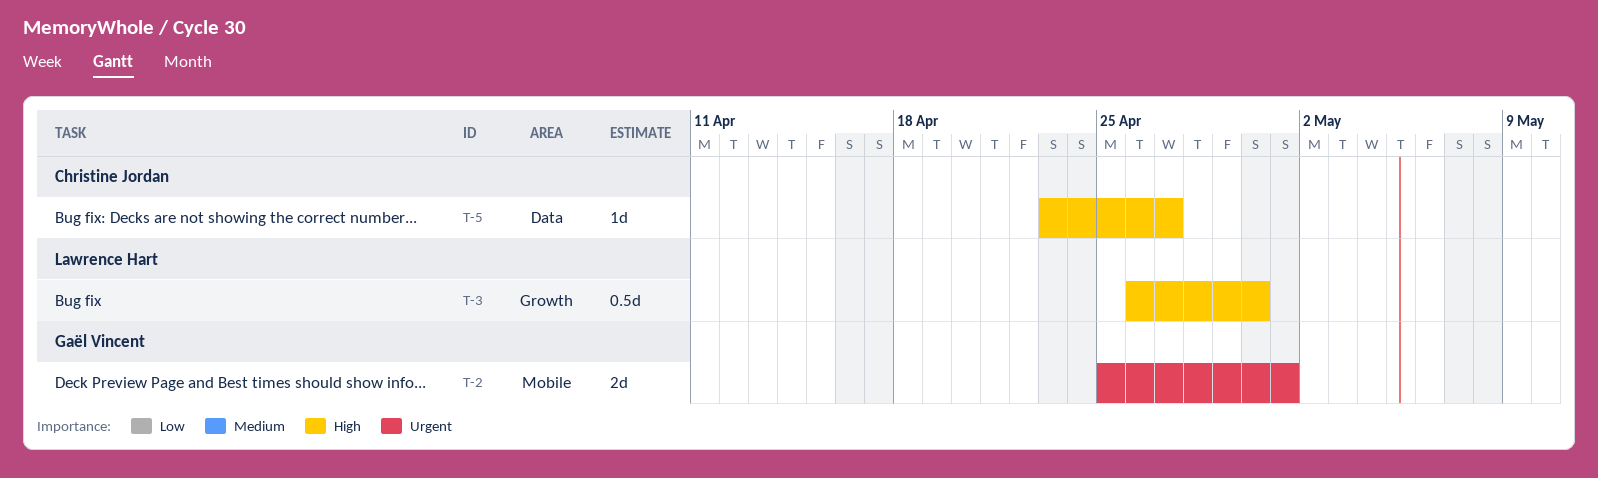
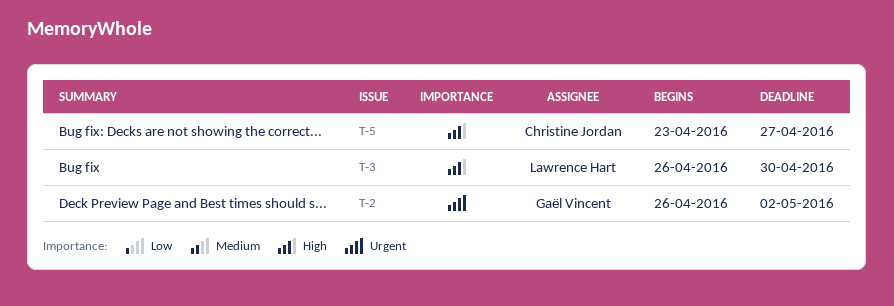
T-2, start: Apr 25 -> Apr 26
T-2, due: May 1 -> May 2

